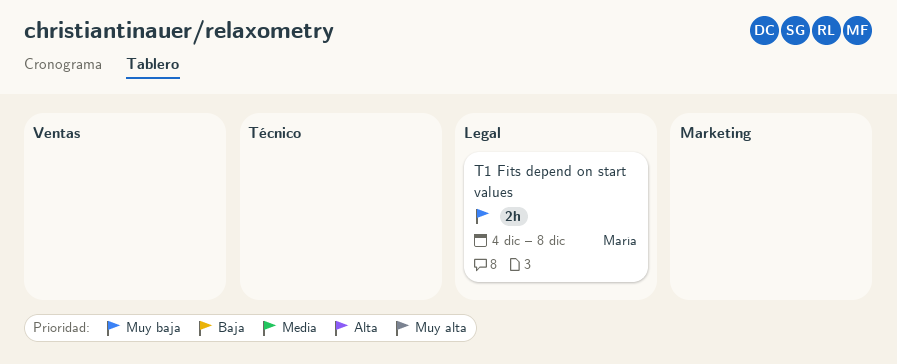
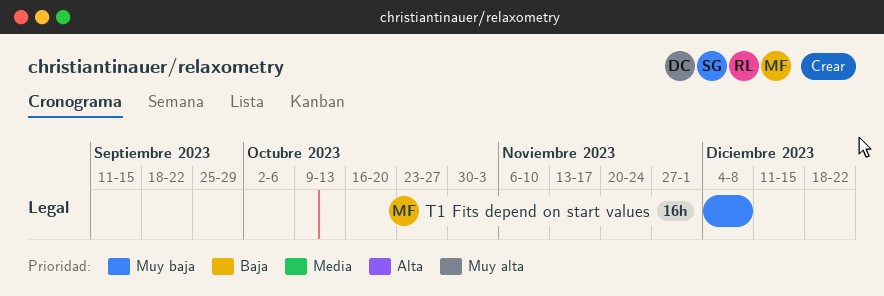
T1 Fits depend on start values, estimate: 2h -> 16h

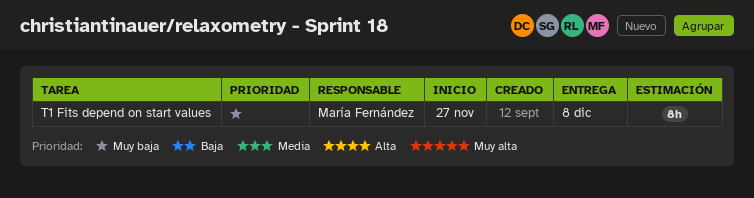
T1 Fits depend on start values, estimate: 16h -> 8h
T1 Fits depend on start values, start: Dec 4 -> Nov 27

